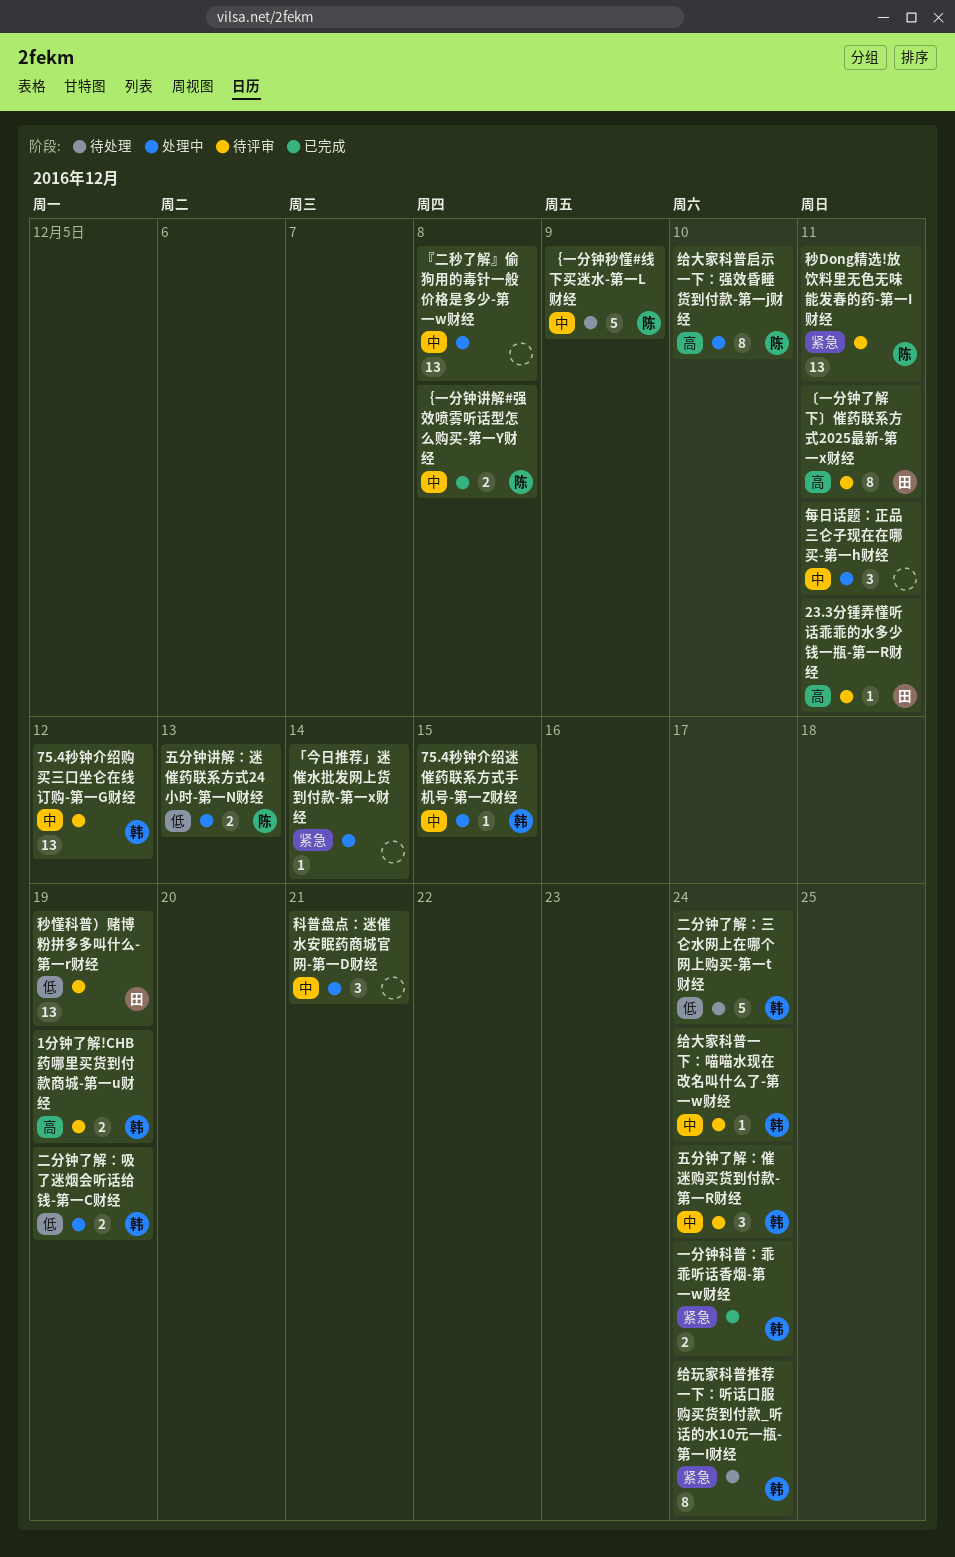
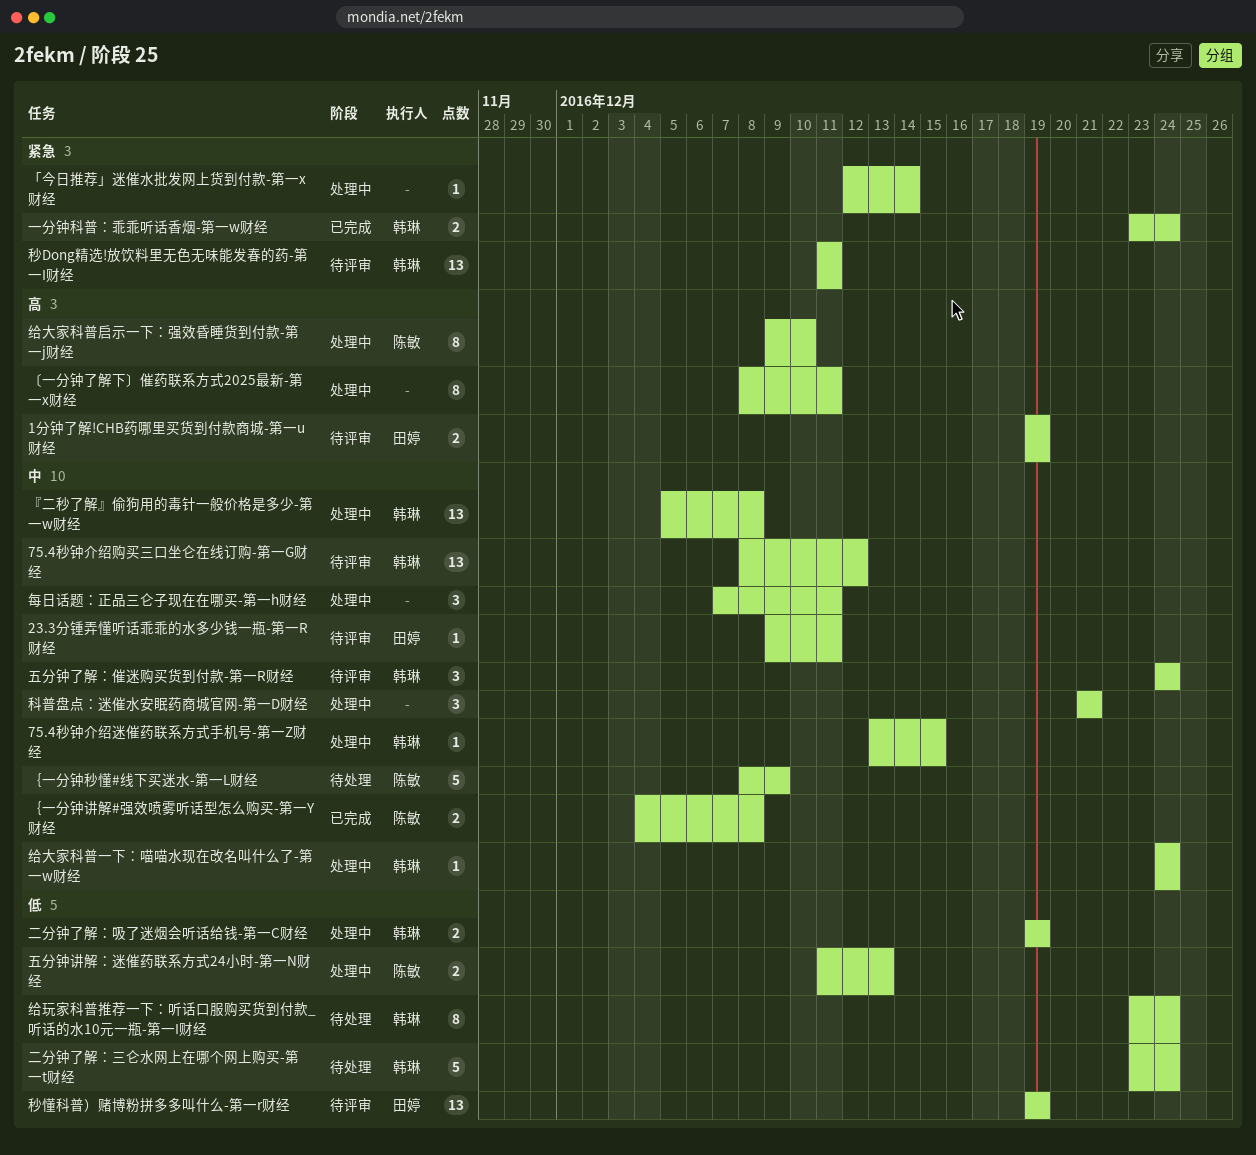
1分钟了解!CHB药哪里买货到付款商城-第一u财经, owner: 韩琳 -> 田婷
23.3分锺弄懂听话乖乖的水多少钱一瓶-第一R财经, priority: 高 -> 中
『二秒了解』偷狗用的毒针一般价格是多少-第一w财经, owner: none -> 韩琳
〔一分钟了解下〕催药联系方式2025最新-第一x财经, status: 待评审 -> 处理中
〔一分钟了解下〕催药联系方式2025最新-第一x财经, owner: 田婷 -> none
秒Dong精选!放饮料里无色无味能发春的药-第一I财经, owner: 陈敏 -> 韩琳
给大家科普一下：喵喵水现在改名叫什么了-第一w财经, status: 待评审 -> 处理中
给玩家科普推荐一下：听话口服购买货到付款_听话的水10元一瓶-第一I财经, priority: 紧急 -> 低

